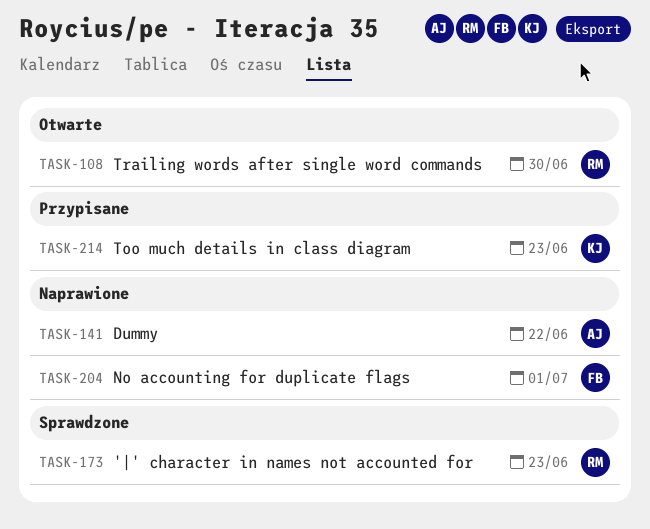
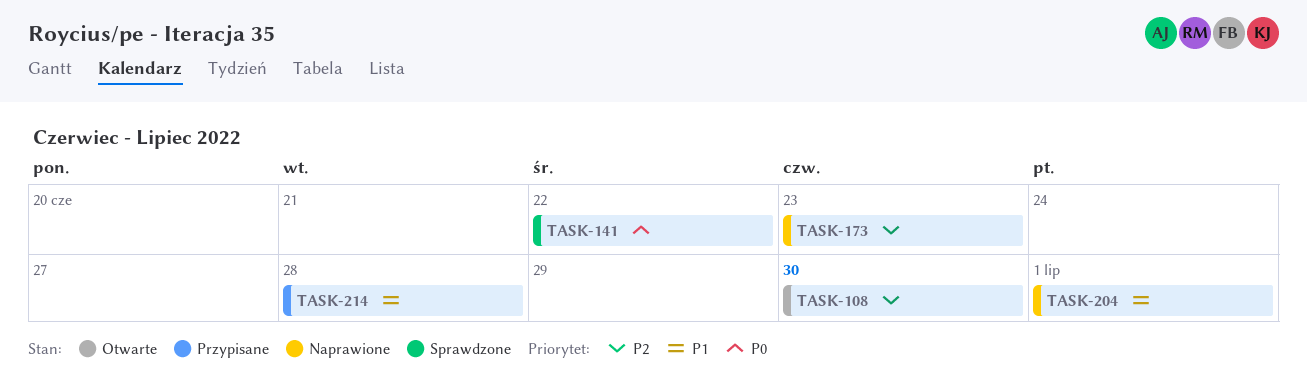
TASK-141, status: Naprawione -> Sprawdzone
TASK-173, status: Sprawdzone -> Naprawione
TASK-214, due: Jun 23 -> Jun 28

